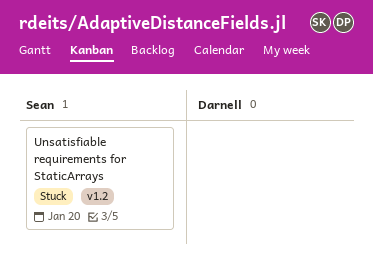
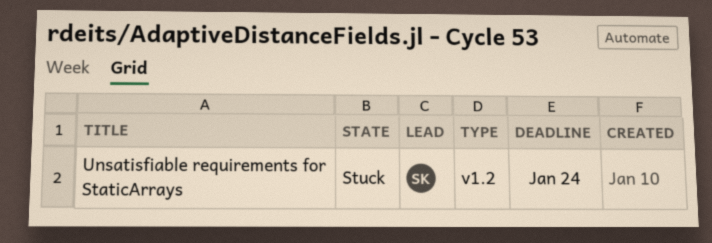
Unsatisfiable requirements for StaticArrays, due: Jan 20 -> Jan 24

